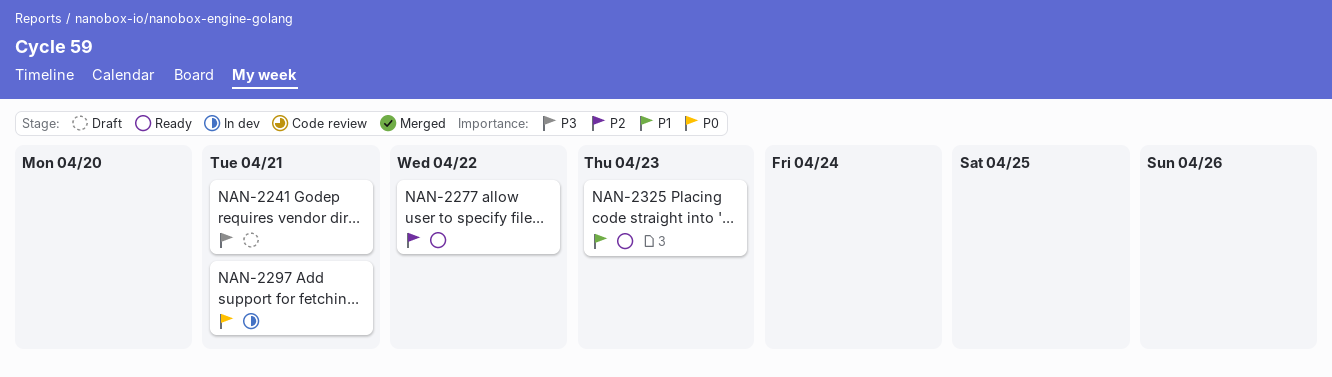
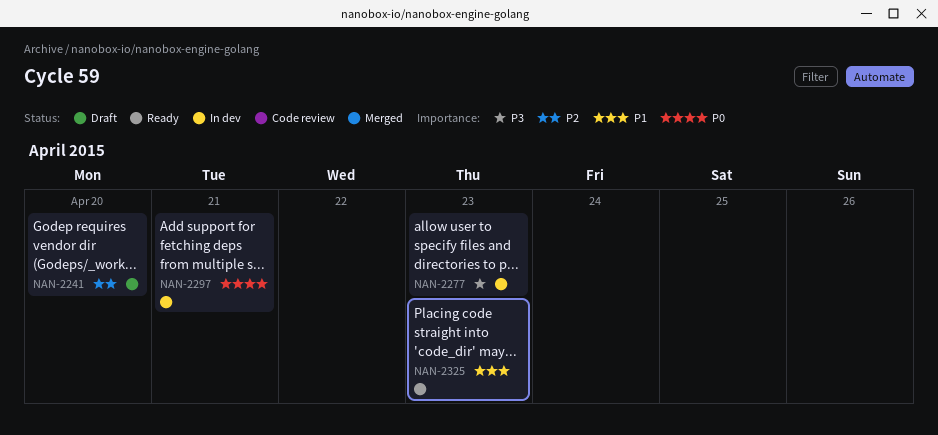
NAN-2241, priority: P3 -> P2
NAN-2241, due: Apr 21 -> Apr 20
NAN-2277, status: Ready -> In dev
NAN-2277, priority: P2 -> P3
NAN-2277, due: Apr 22 -> Apr 23

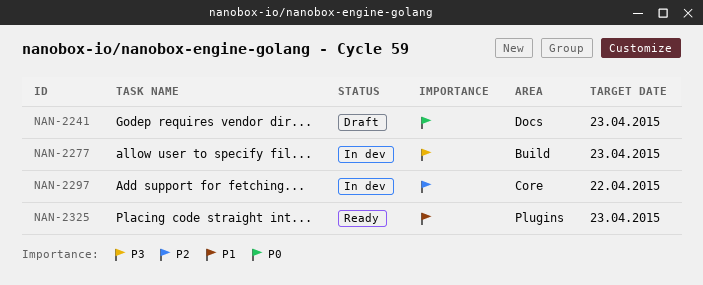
NAN-2241, priority: P2 -> P0
NAN-2241, due: Apr 20 -> Apr 23
NAN-2297, priority: P0 -> P2
NAN-2297, due: Apr 21 -> Apr 22

